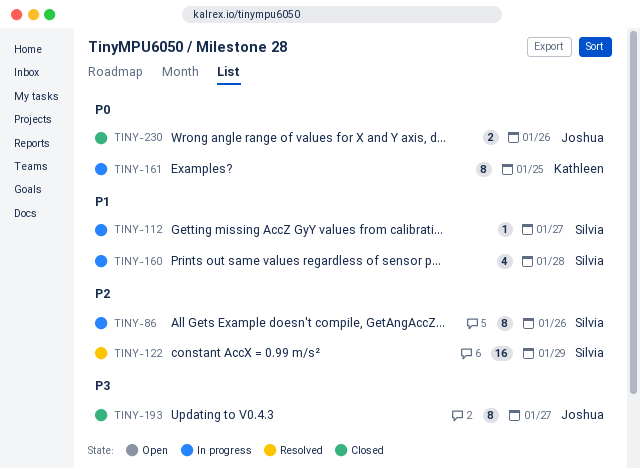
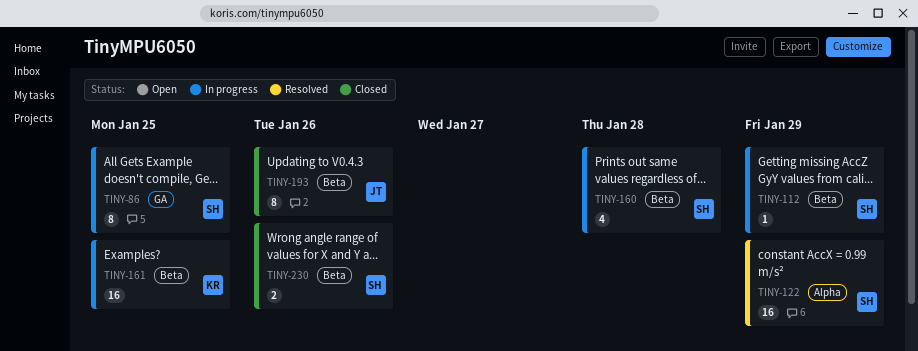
TINY-86, due: Jan 26 -> Jan 25
TINY-112, due: Jan 27 -> Jan 29
TINY-161, estimate: 8 -> 16
TINY-193, due: Jan 27 -> Jan 26
TINY-230, owner: Joshua -> Silvia

